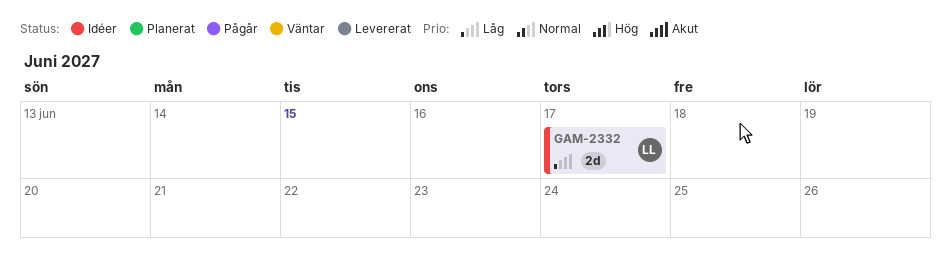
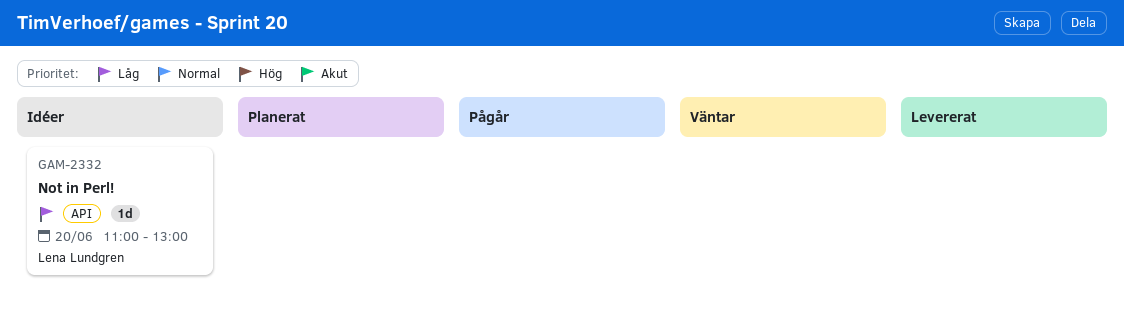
GAM-2332, estimate: 2d -> 1d
GAM-2332, day: Jun 17 -> Jun 20

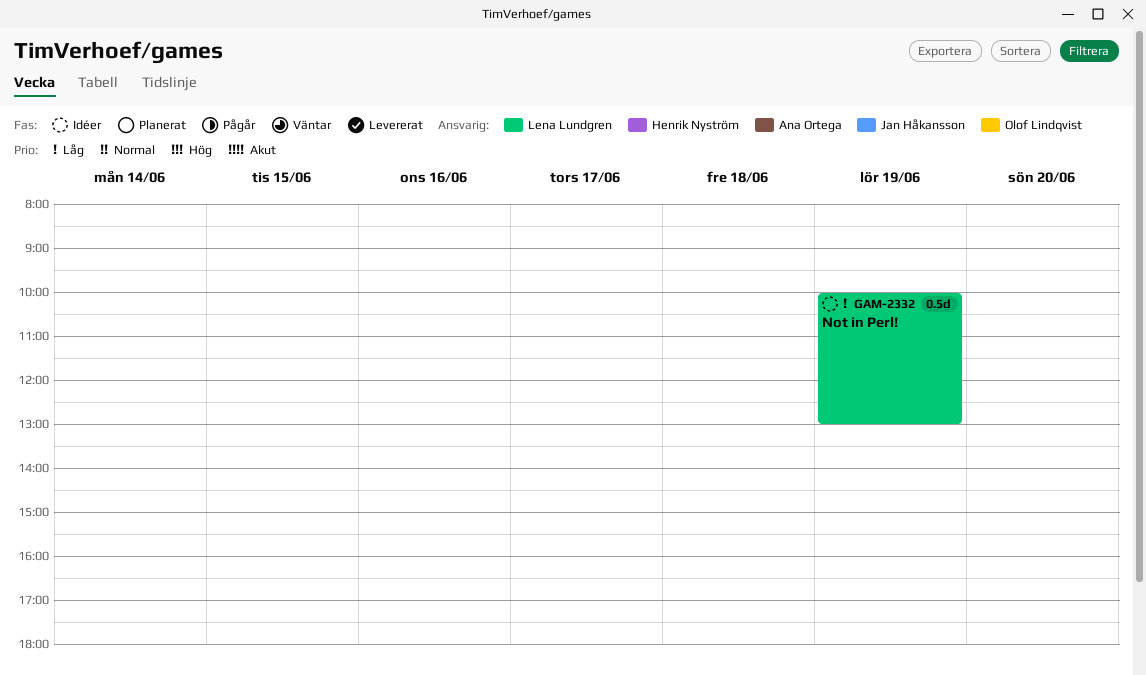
GAM-2332, estimate: 1d -> 0.5d
GAM-2332, day: Jun 20 -> Jun 19
GAM-2332, begins: 11:00 -> 10:00

